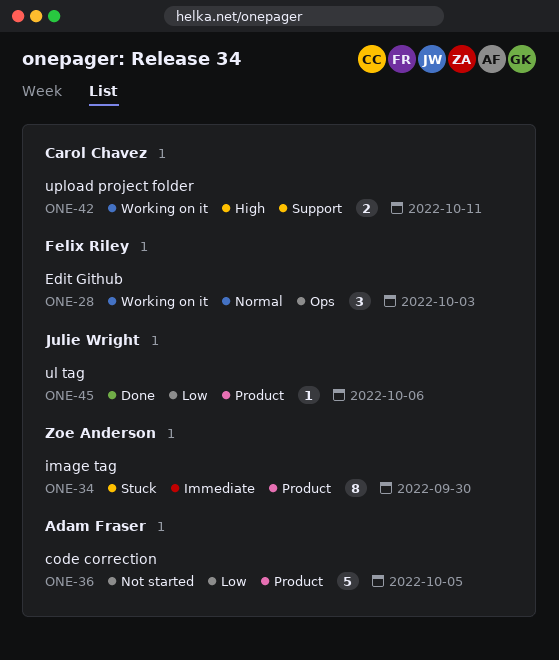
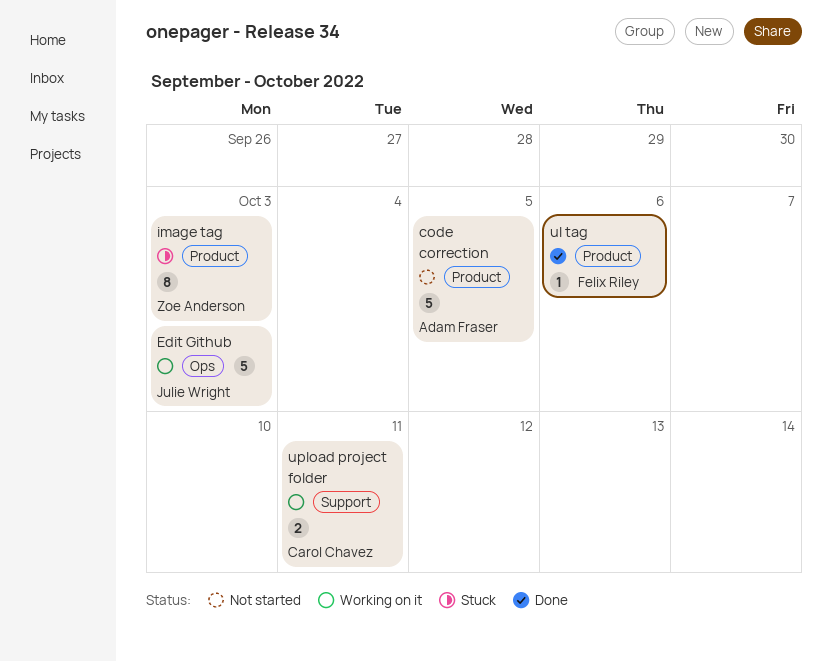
Edit Github, owner: Felix Riley -> Julie Wright
Edit Github, estimate: 3 -> 5
image tag, due: Sep 30 -> Oct 3
ul tag, owner: Julie Wright -> Felix Riley

